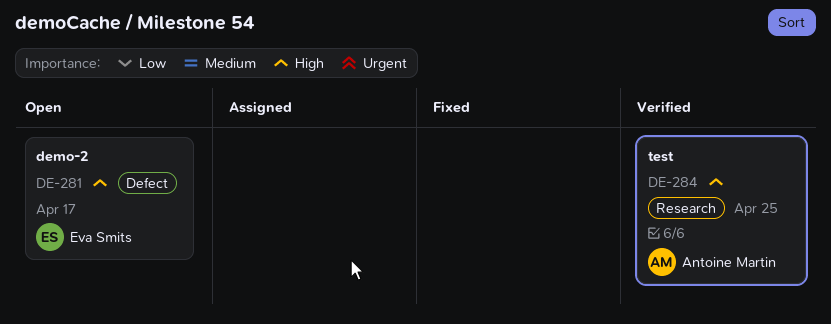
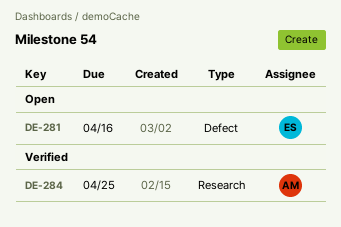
DE-281, due: Apr 17 -> Apr 16

